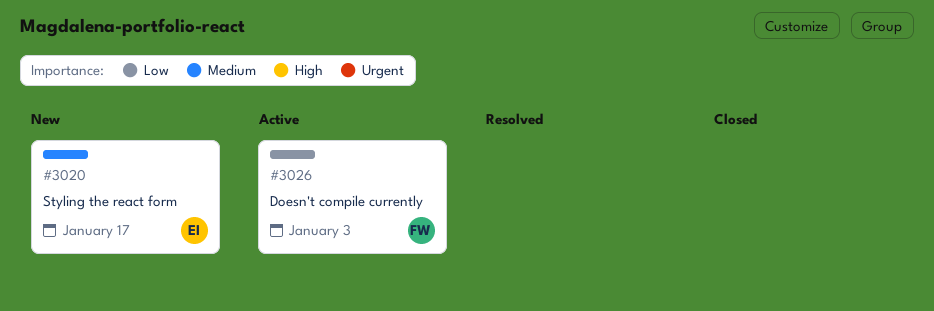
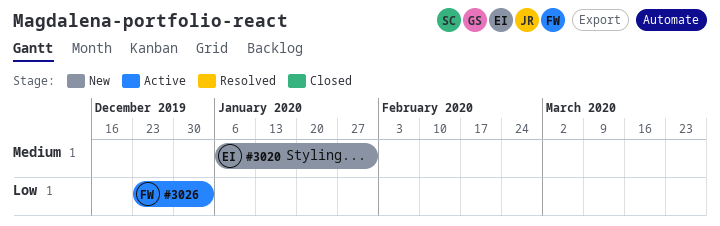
#3020, due: Jan 17 -> Jan 31

